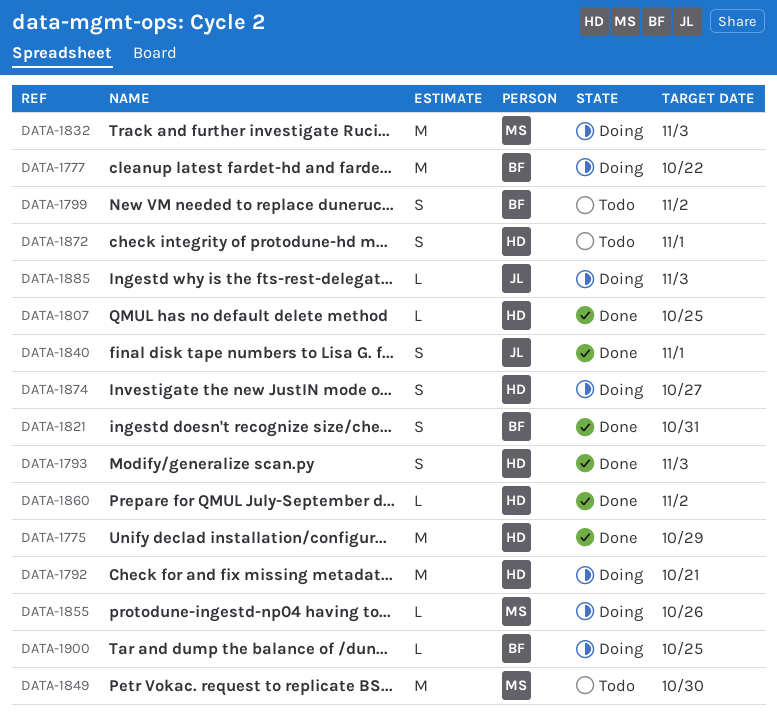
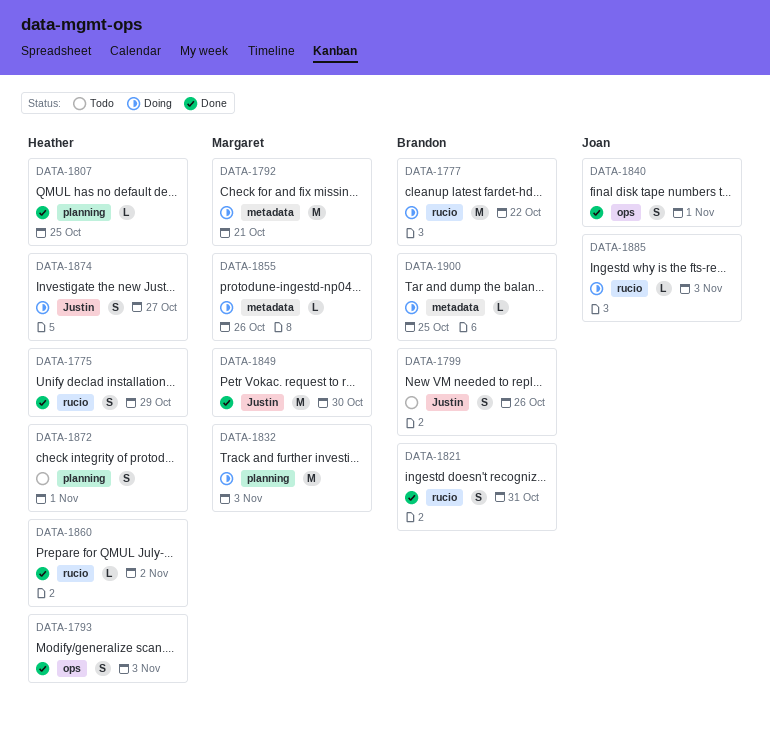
DATA-1775, estimate: M -> S
DATA-1792, owner: Heather -> Margaret
DATA-1799, due: Nov 2 -> Oct 26
DATA-1849, status: Todo -> Done

